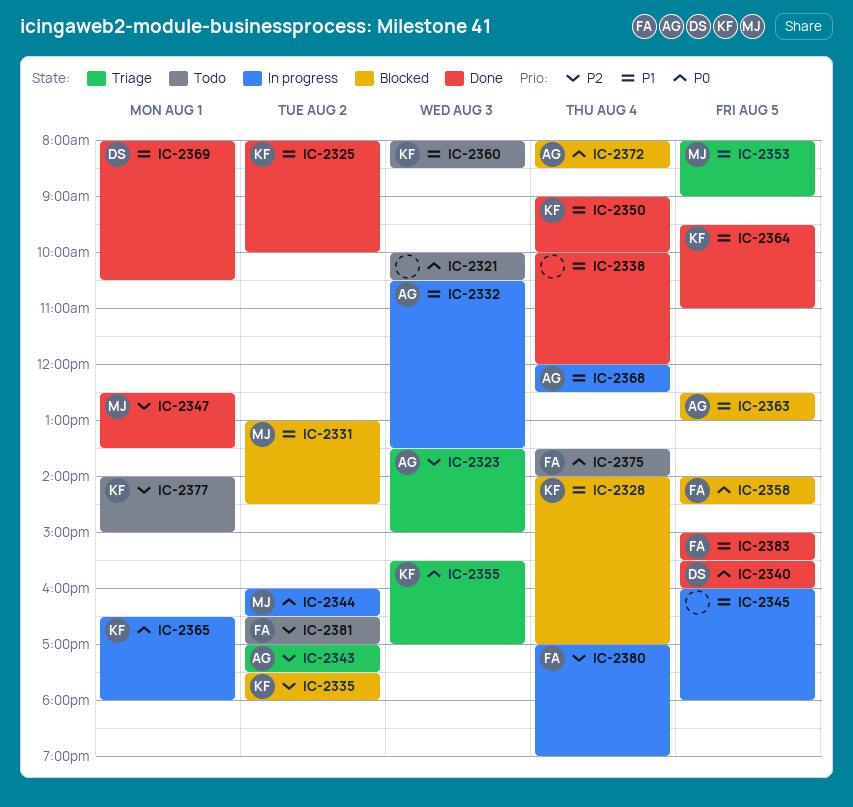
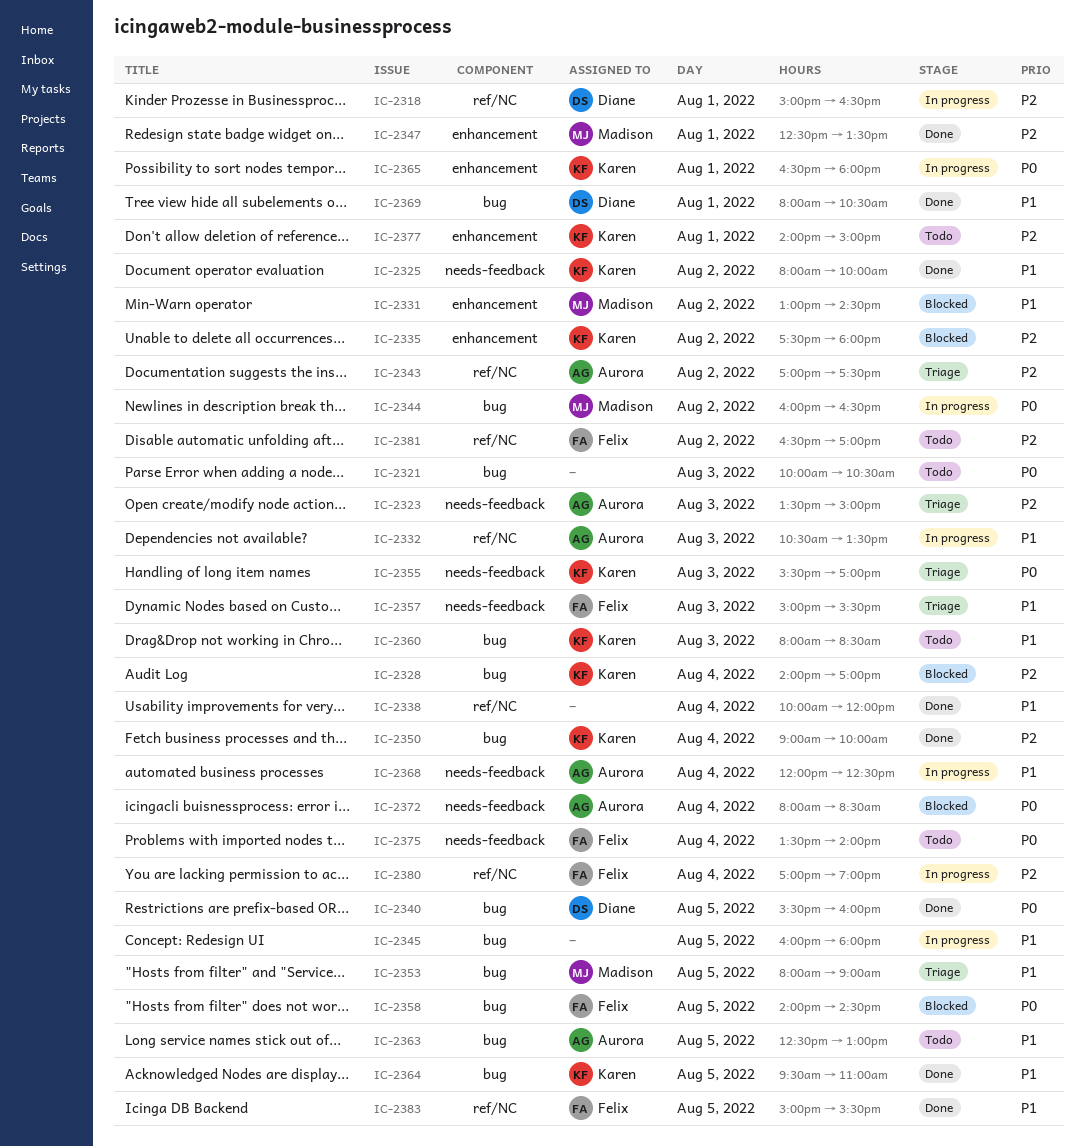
IC-2318: none -> present
IC-2328, priority: P1 -> P2
IC-2350, priority: P1 -> P2
IC-2357: none -> present
IC-2363, status: Blocked -> Todo

